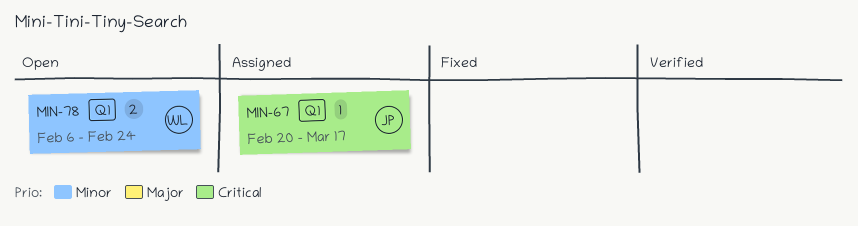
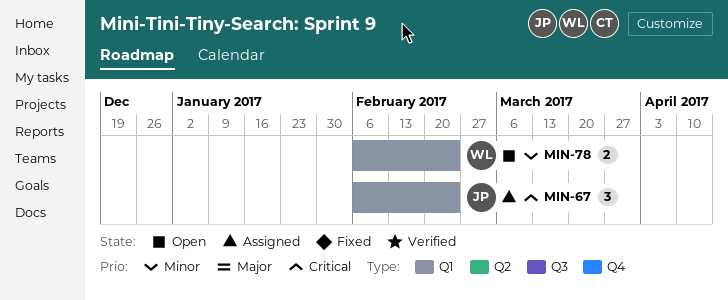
MIN-67, estimate: 1 -> 3
MIN-67, start: Feb 20 -> Feb 6
MIN-67, due: Mar 17 -> Feb 24

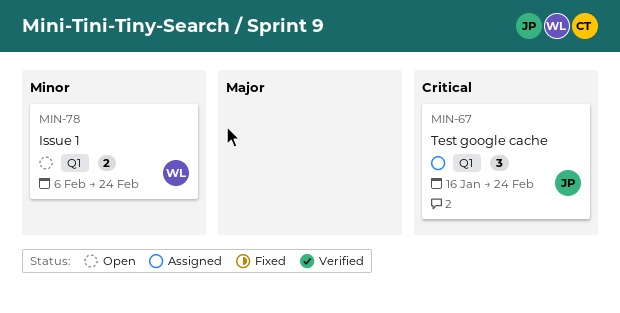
MIN-67, start: Feb 6 -> Jan 16

